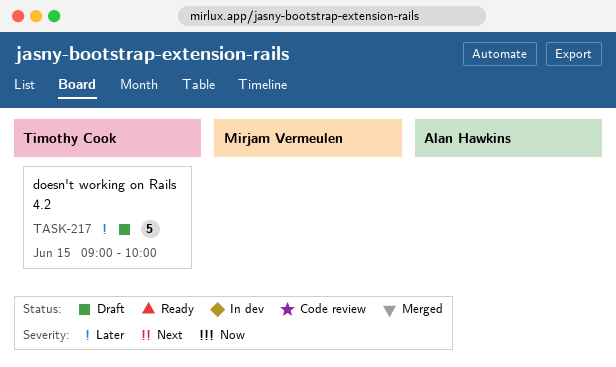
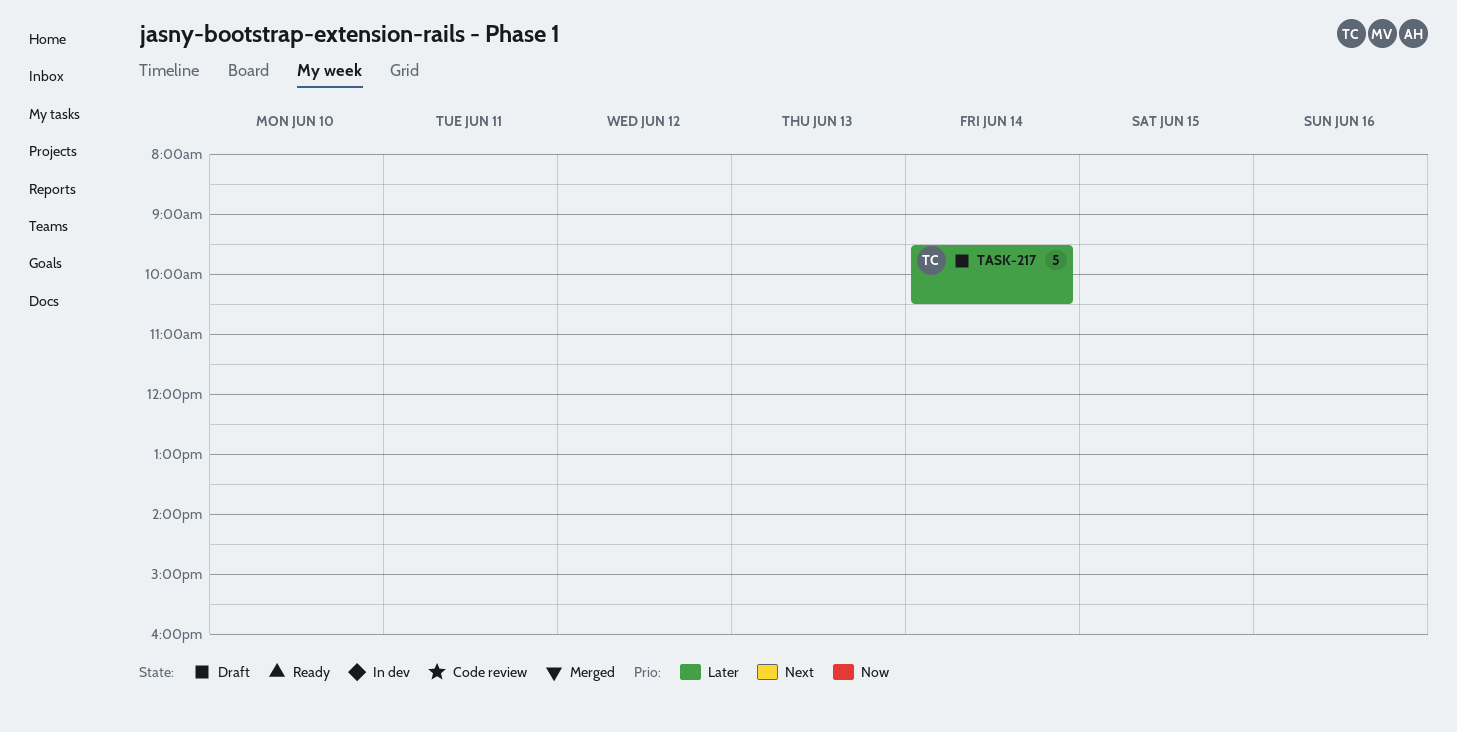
TASK-217, day: Jun 15 -> Jun 14
TASK-217, begins: 09:00 -> 09:30
TASK-217, ends: 10:00 -> 10:30

